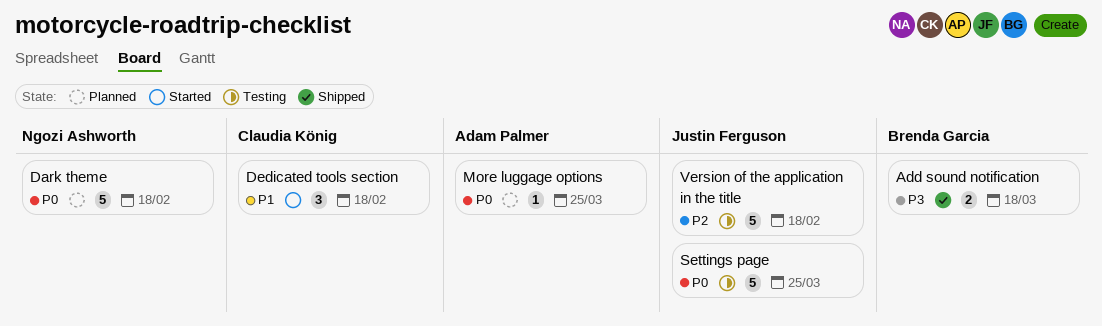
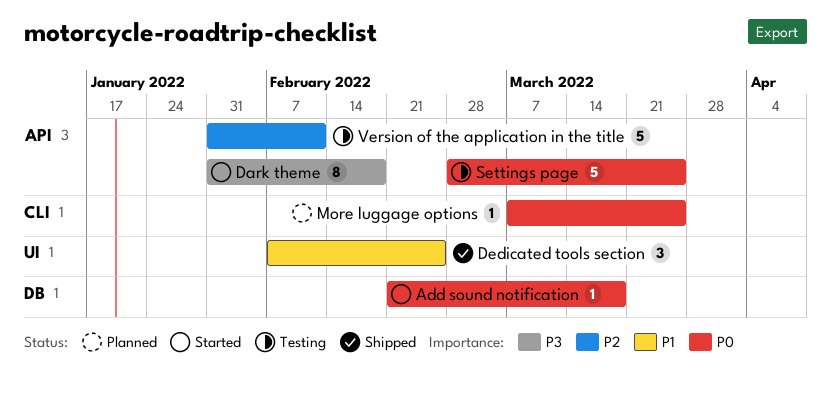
Add sound notification, status: Shipped -> Started
Add sound notification, priority: P3 -> P0
Add sound notification, estimate: 2 -> 1
Dark theme, status: Planned -> Started
Dark theme, priority: P0 -> P3
Dark theme, estimate: 5 -> 8
Dedicated tools section, status: Started -> Shipped
Dedicated tools section, due: Feb 18 -> Feb 25
Version of the application in the title, due: Feb 18 -> Feb 11

